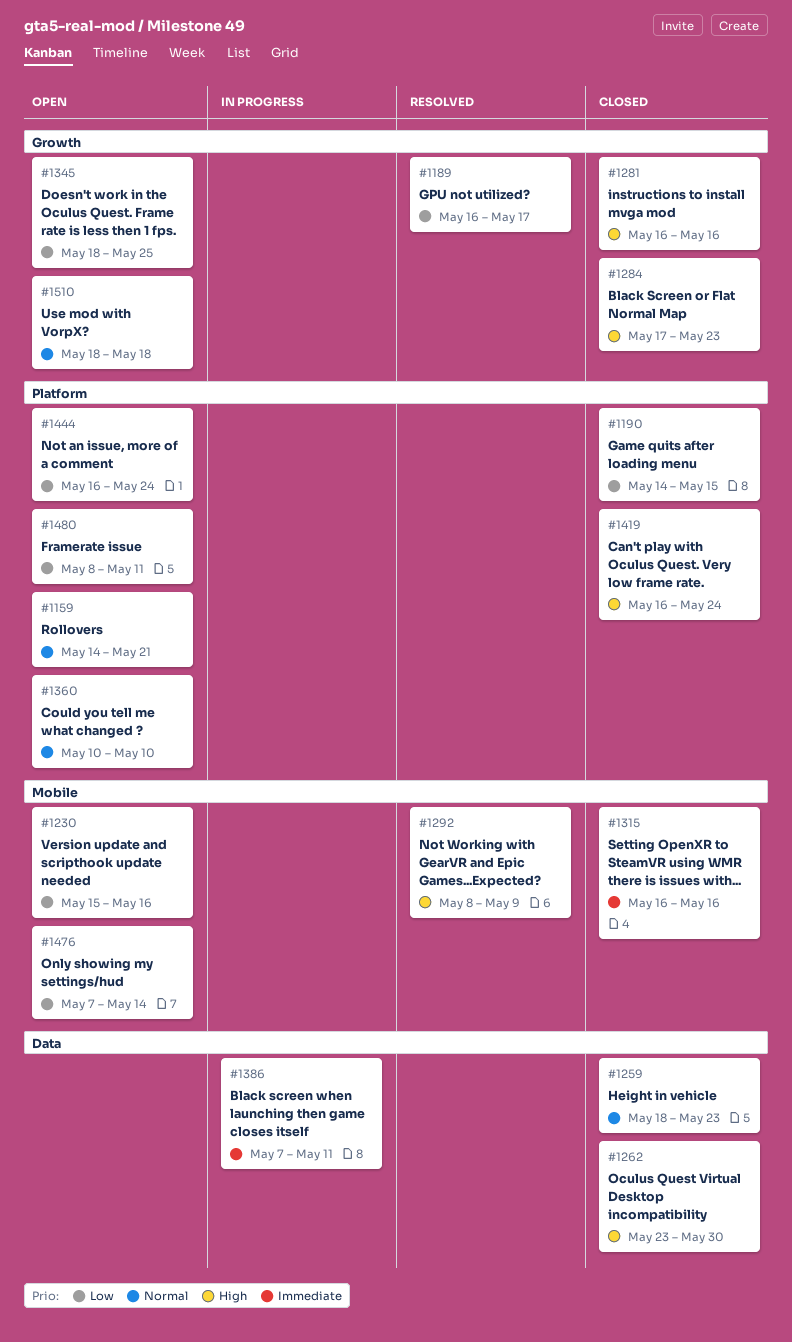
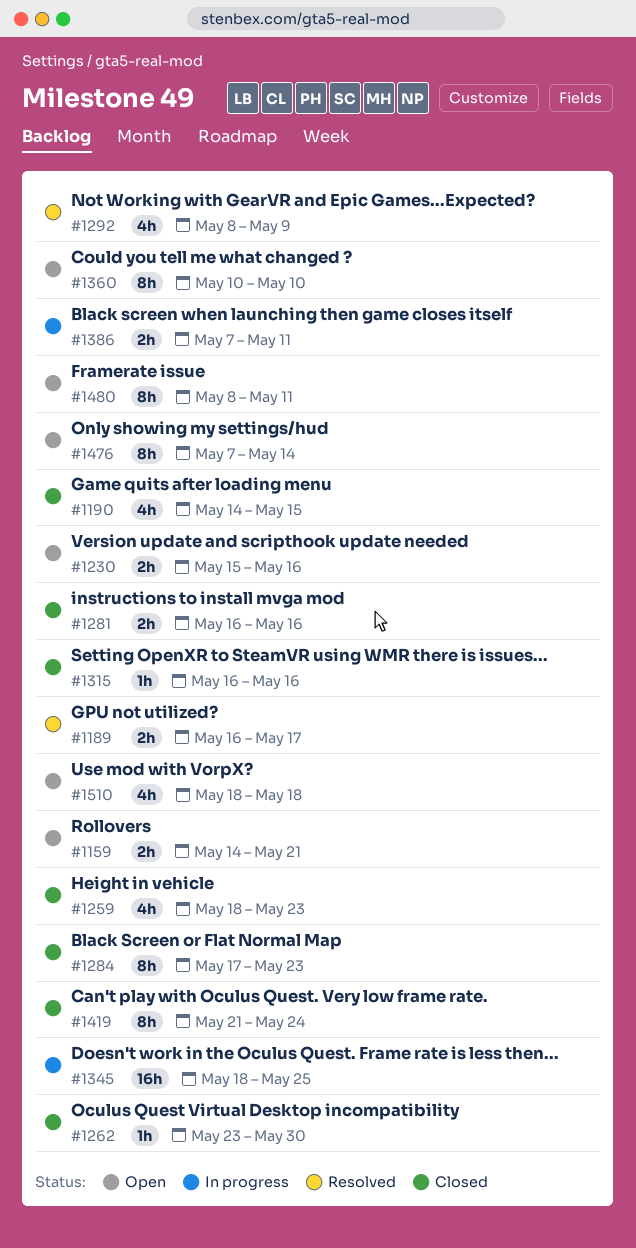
#1345, status: Open -> In progress
#1419, start: May 16 -> May 21
#1444: present -> none

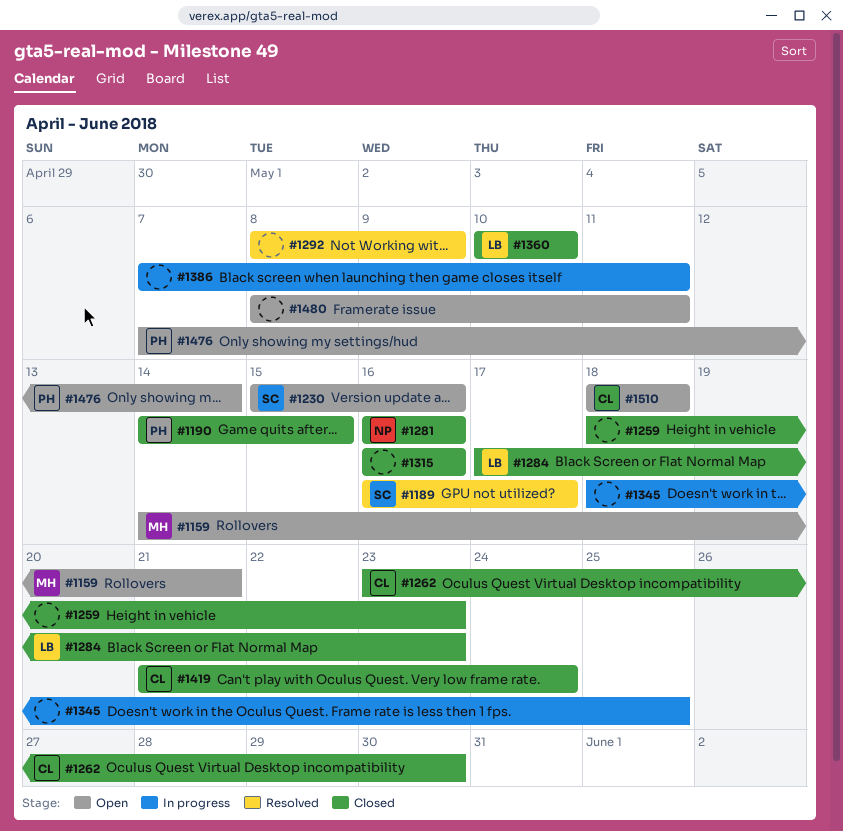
#1360, status: Open -> Closed

